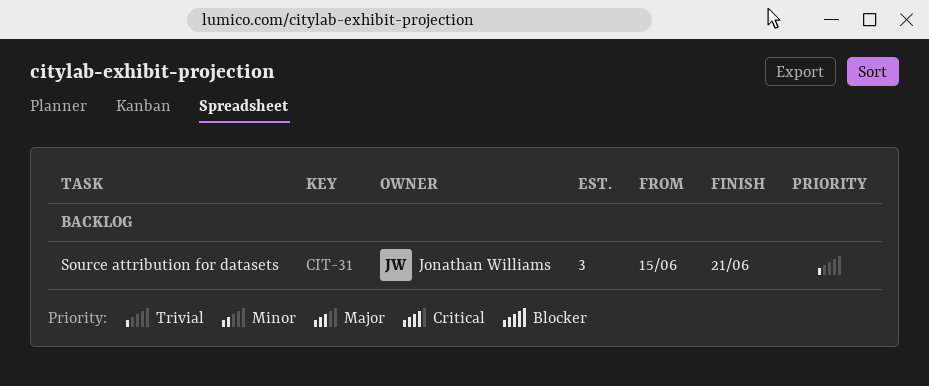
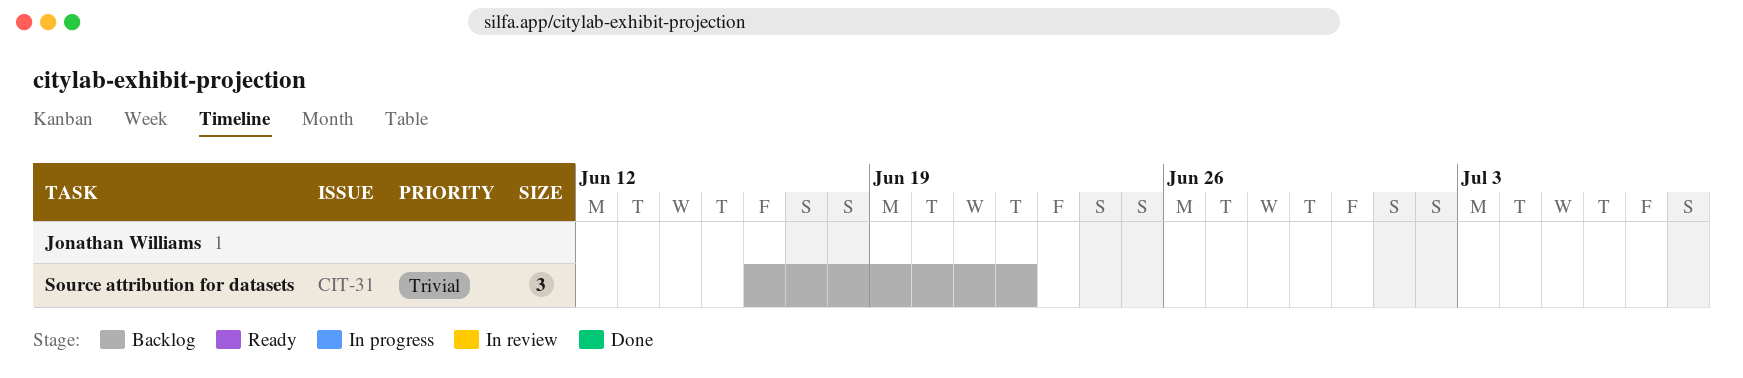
CIT-31, start: Jun 15 -> Jun 16
CIT-31, due: Jun 21 -> Jun 22

